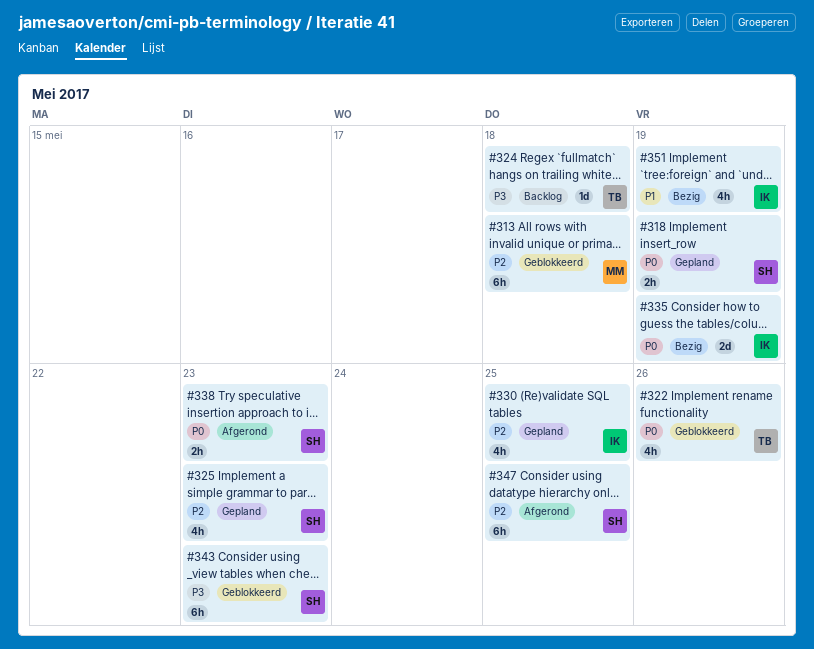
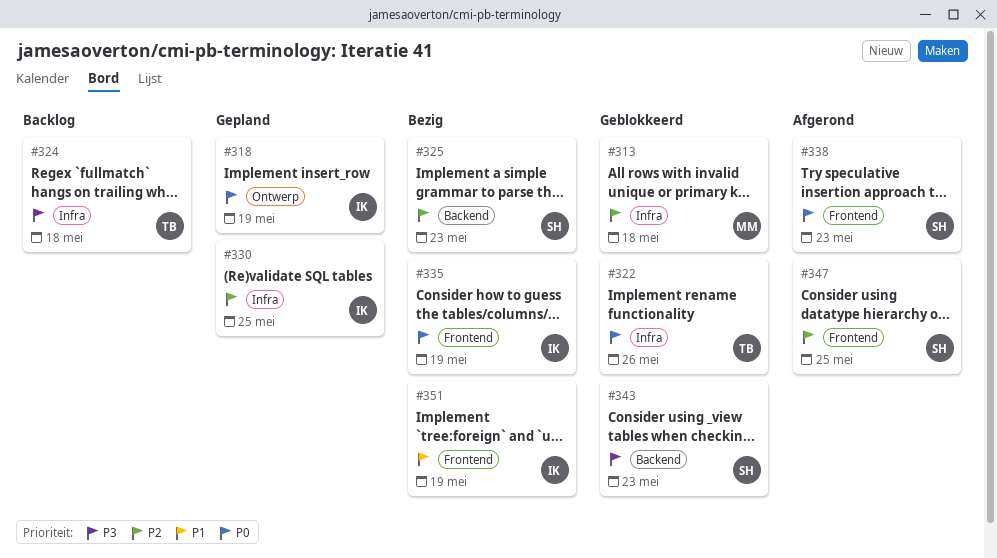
#318, owner: SH -> IK
#325, status: Gepland -> Bezig

